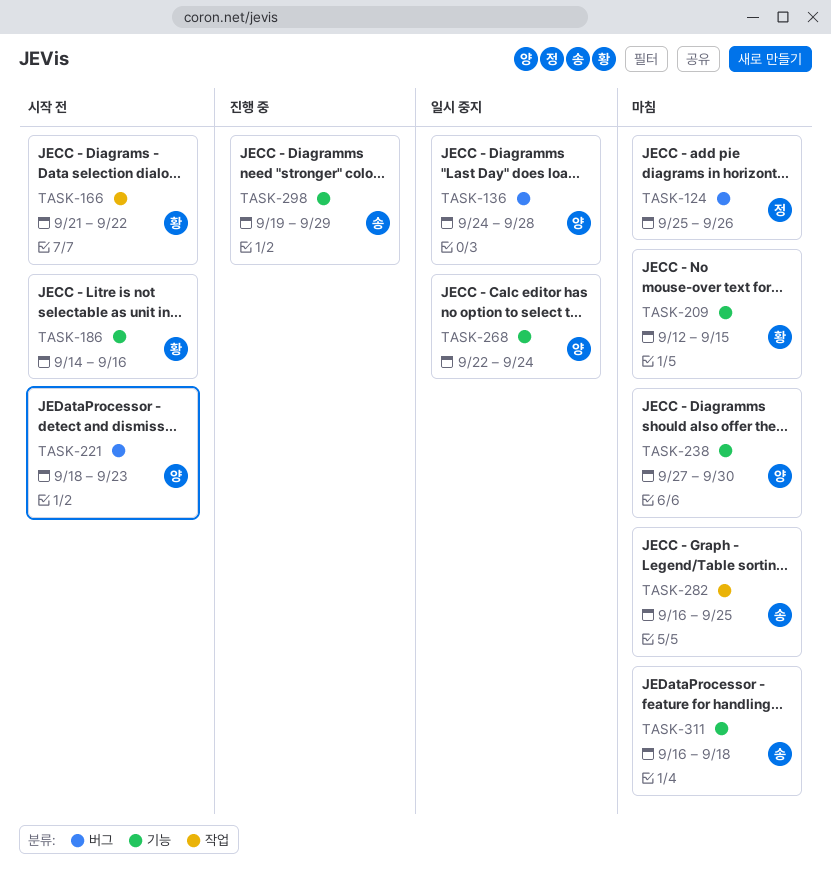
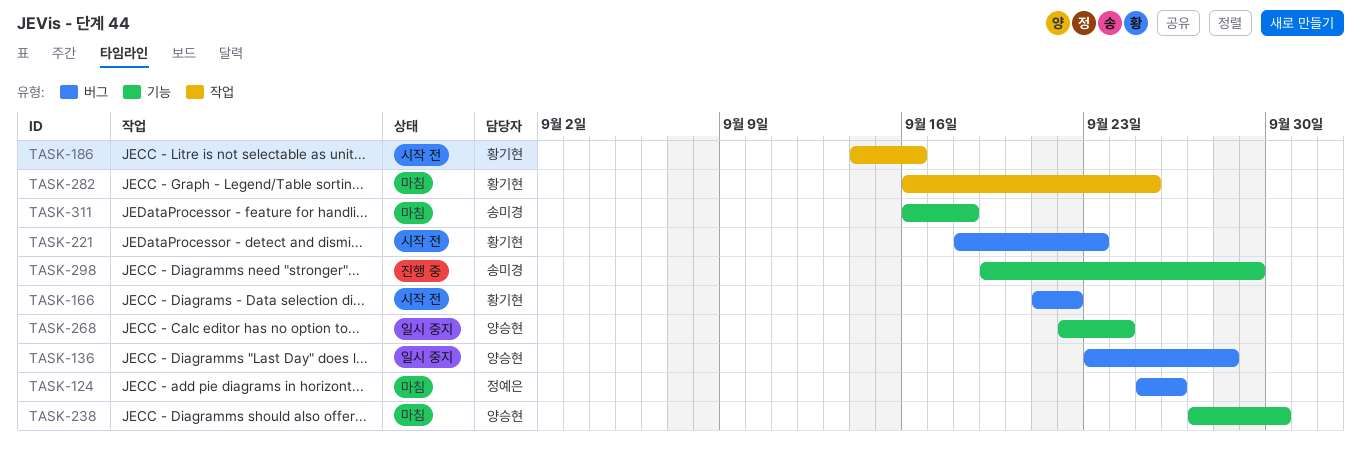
TASK-136, start: Sep 24 -> Sep 23
TASK-166, label: 작업 -> 버그
TASK-186, label: 기능 -> 작업
TASK-209: present -> none
TASK-221, owner: 양승현 -> 황기현
TASK-282, owner: 송미경 -> 황기현

